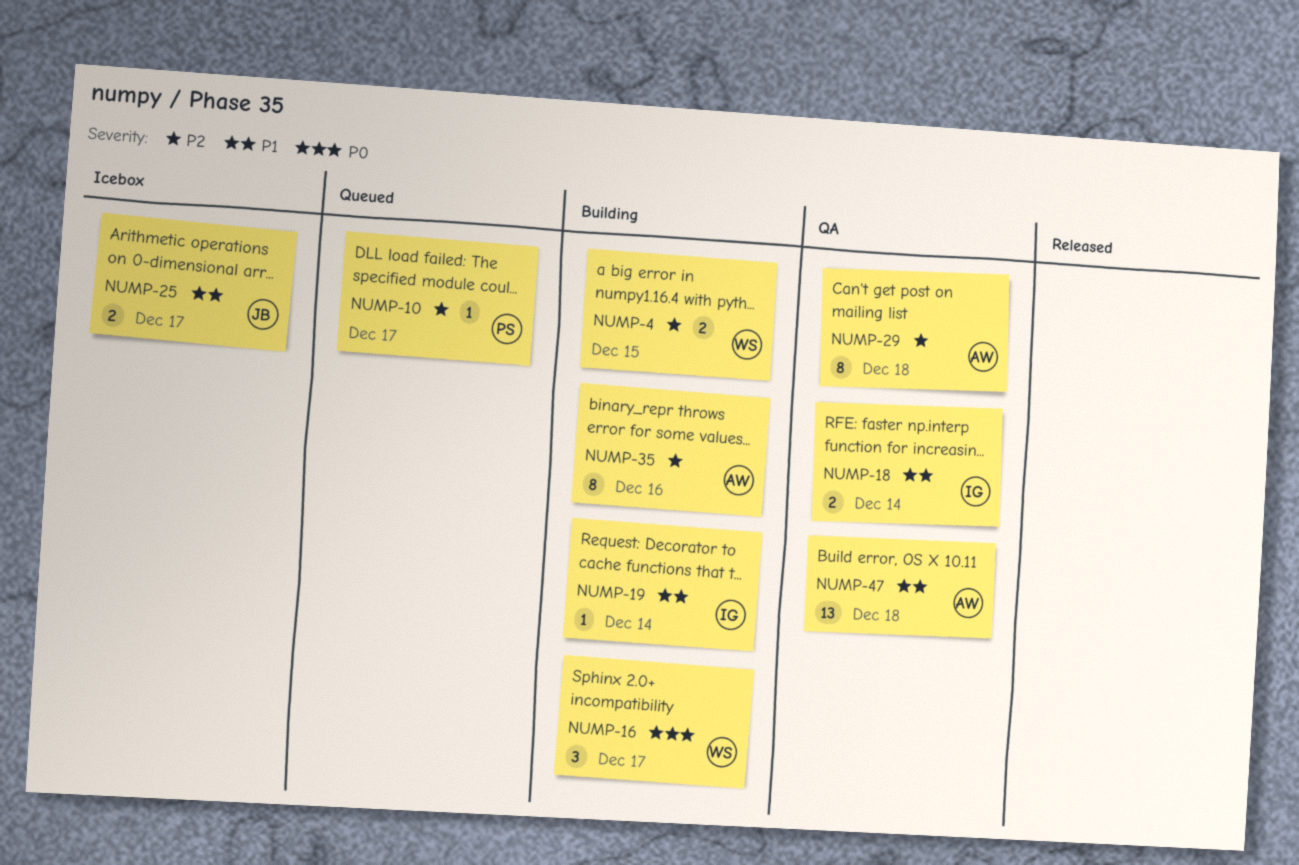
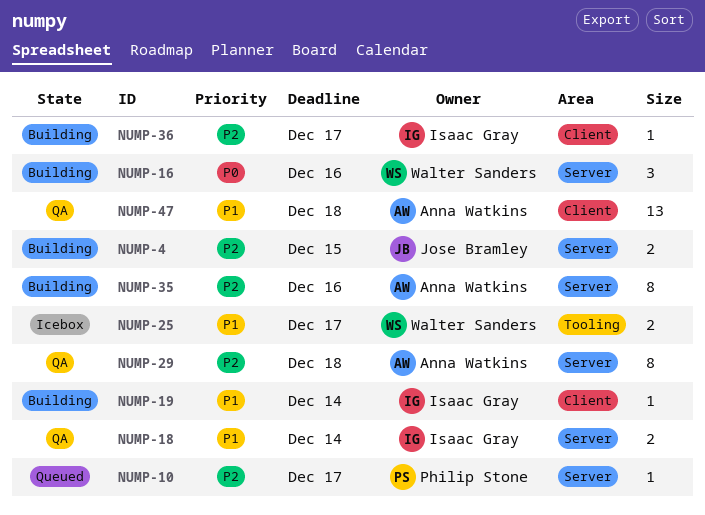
NUMP-4, owner: Walter Sanders -> Jose Bramley
NUMP-16, due: Dec 17 -> Dec 16
NUMP-25, owner: Jose Bramley -> Walter Sanders
NUMP-36: none -> present

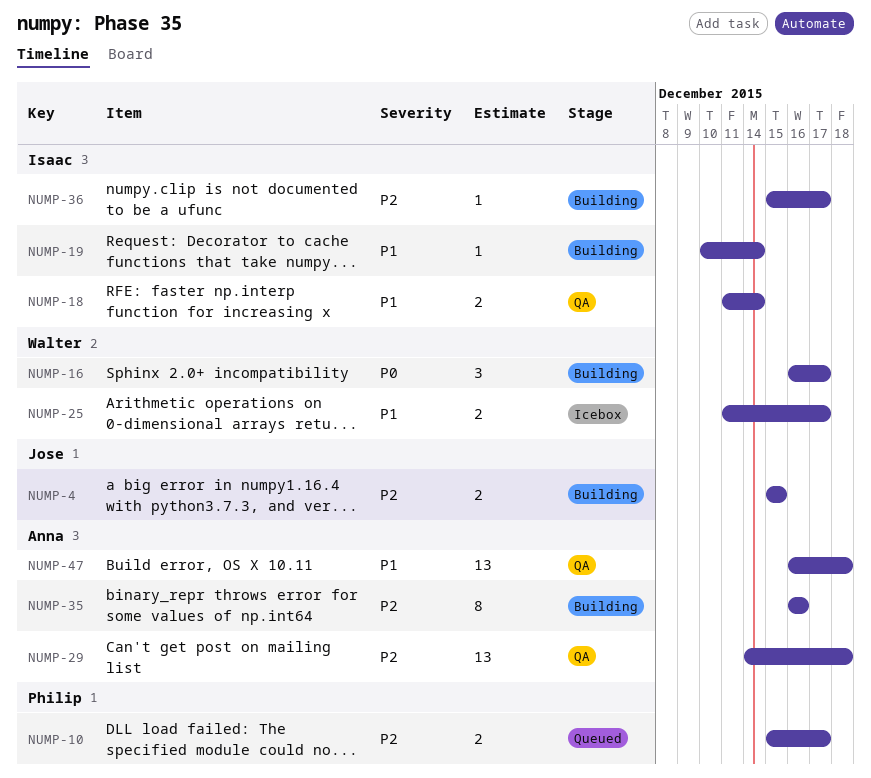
NUMP-10, estimate: 1 -> 2
NUMP-16, due: Dec 16 -> Dec 17
NUMP-29, estimate: 8 -> 13

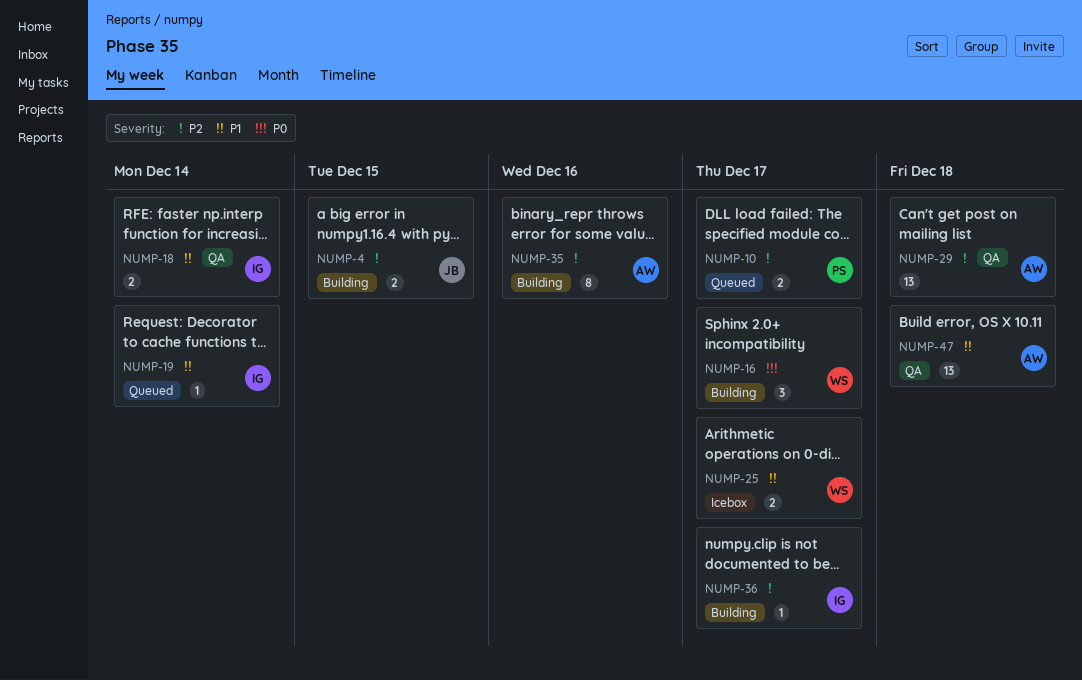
NUMP-19, status: Building -> Queued

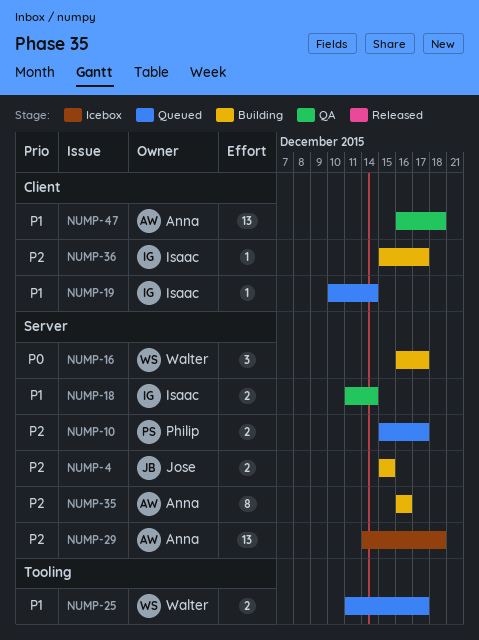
NUMP-25, status: Icebox -> Queued
NUMP-29, status: QA -> Icebox

